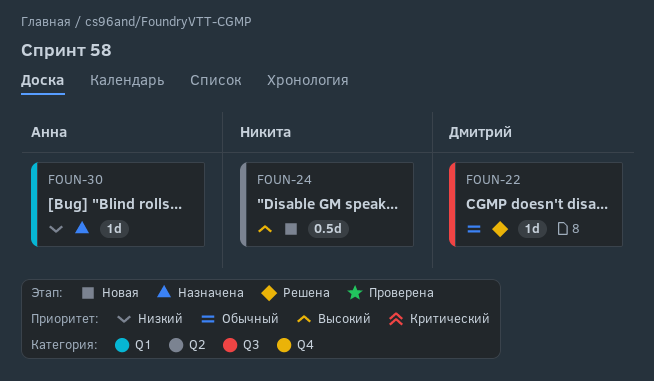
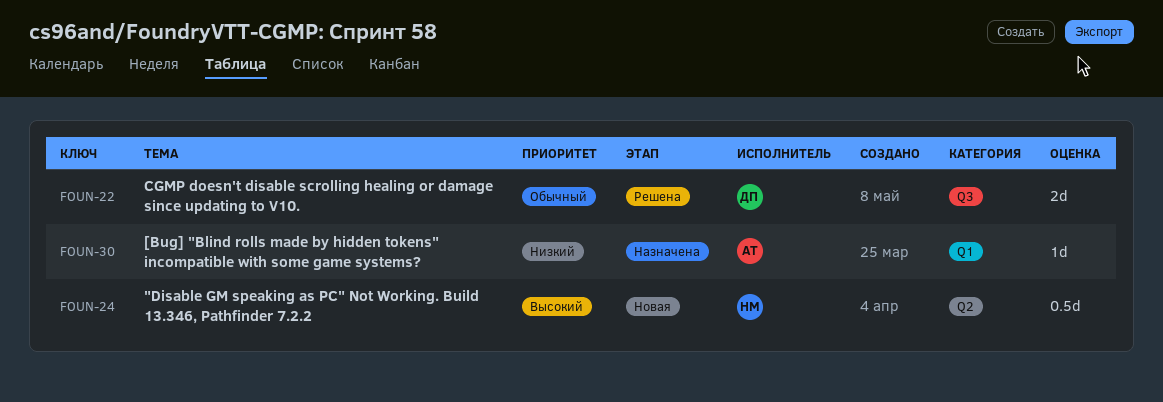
FOUN-22, estimate: 1d -> 2d

